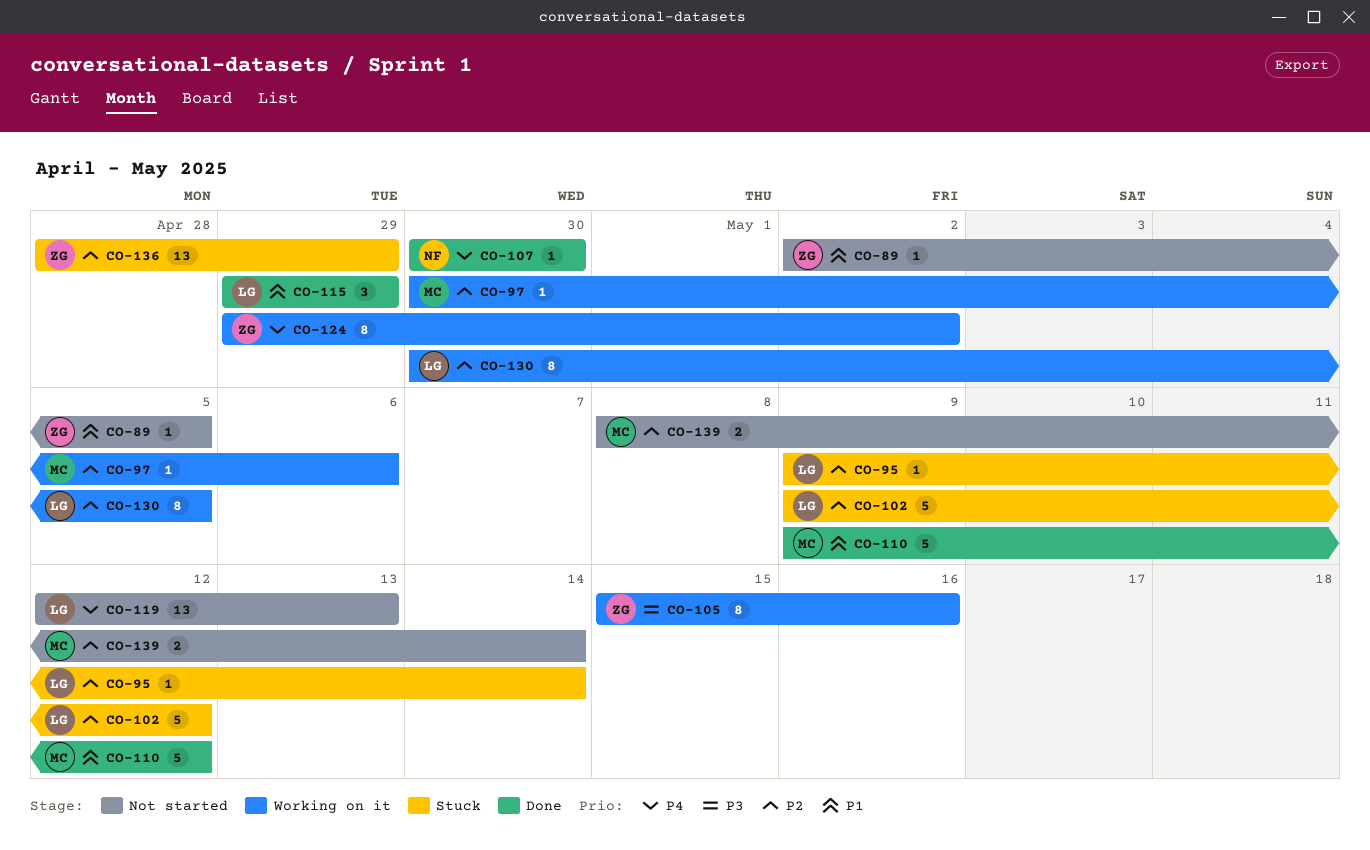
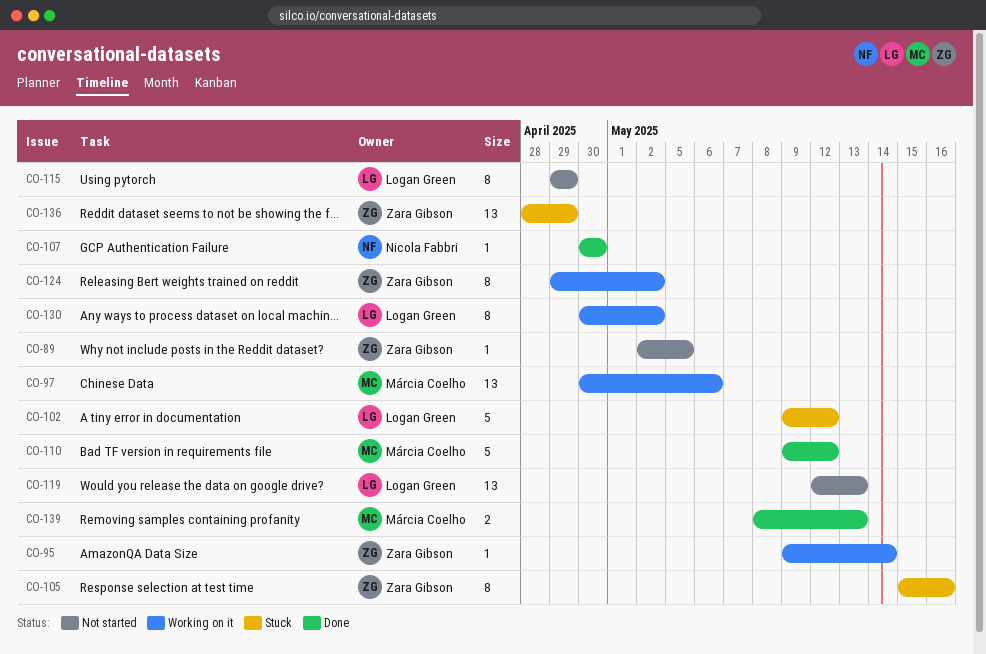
CO-95, status: Stuck -> Working on it
CO-95, owner: Logan Green -> Zara Gibson
CO-97, estimate: 1 -> 13
CO-105, status: Working on it -> Stuck
CO-115, status: Done -> Not started
CO-115, estimate: 3 -> 8
CO-130, due: May 5 -> May 2
CO-139, status: Not started -> Done
CO-139, due: May 14 -> May 13

